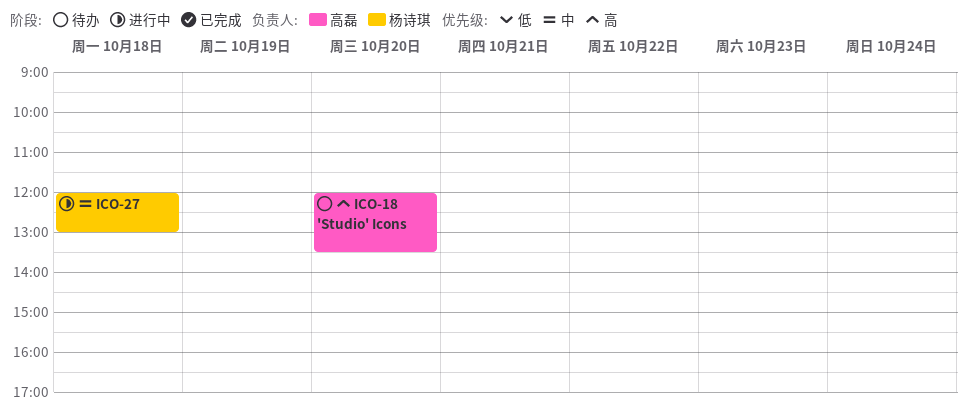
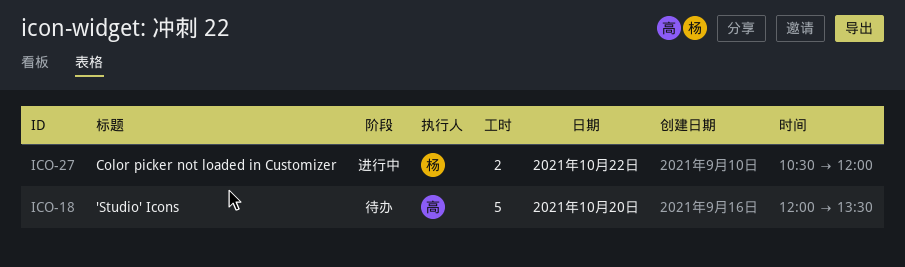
ICO-27, day: Oct 18 -> Oct 22
ICO-27, begins: 12:00 -> 10:30
ICO-27, ends: 13:00 -> 12:00

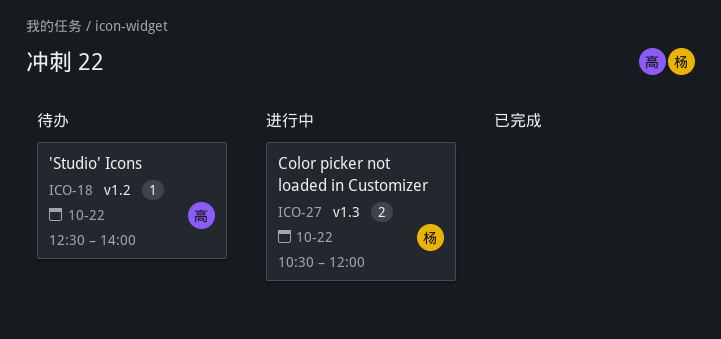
ICO-18, estimate: 5 -> 1
ICO-18, day: Oct 20 -> Oct 22
ICO-18, begins: 12:00 -> 12:30
ICO-18, ends: 13:30 -> 14:00

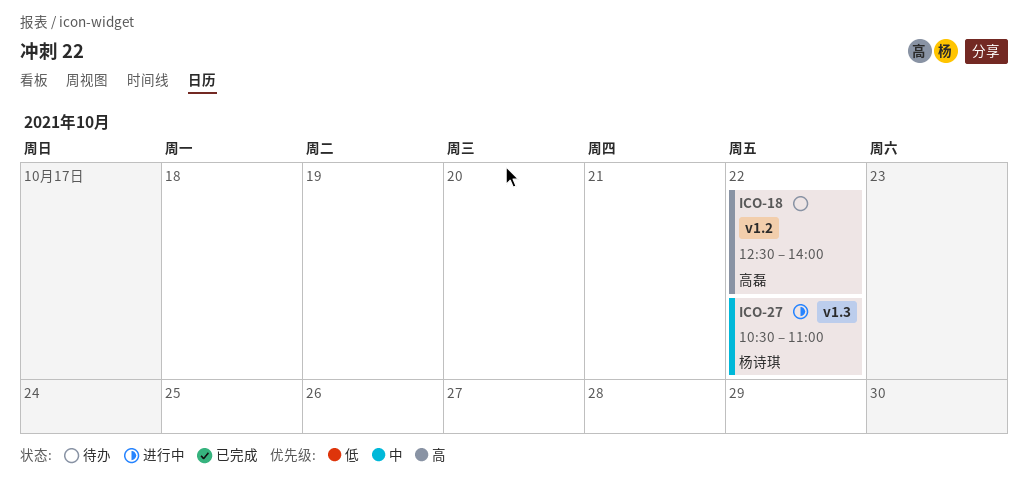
ICO-27, ends: 12:00 -> 11:00

